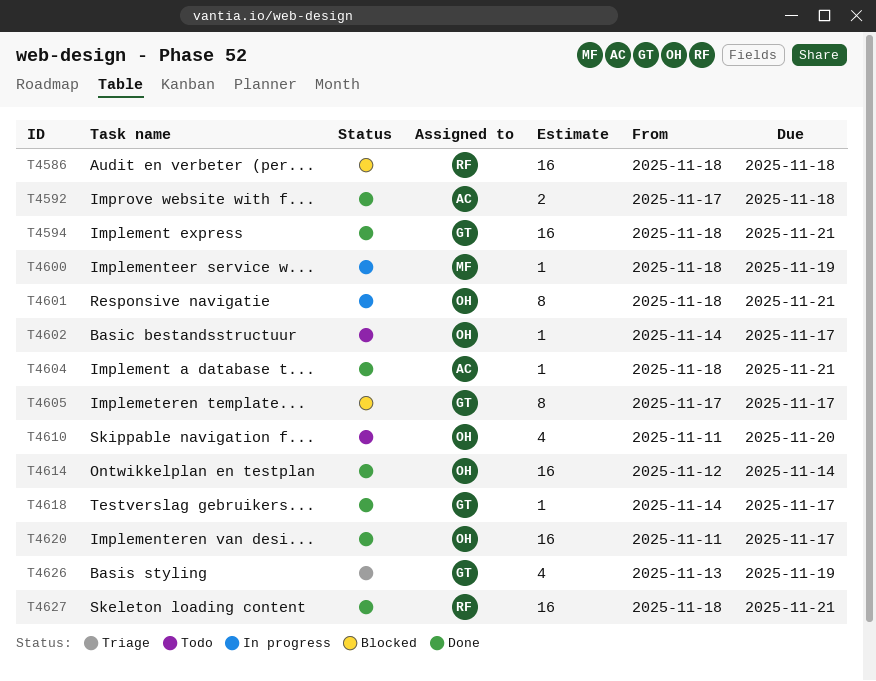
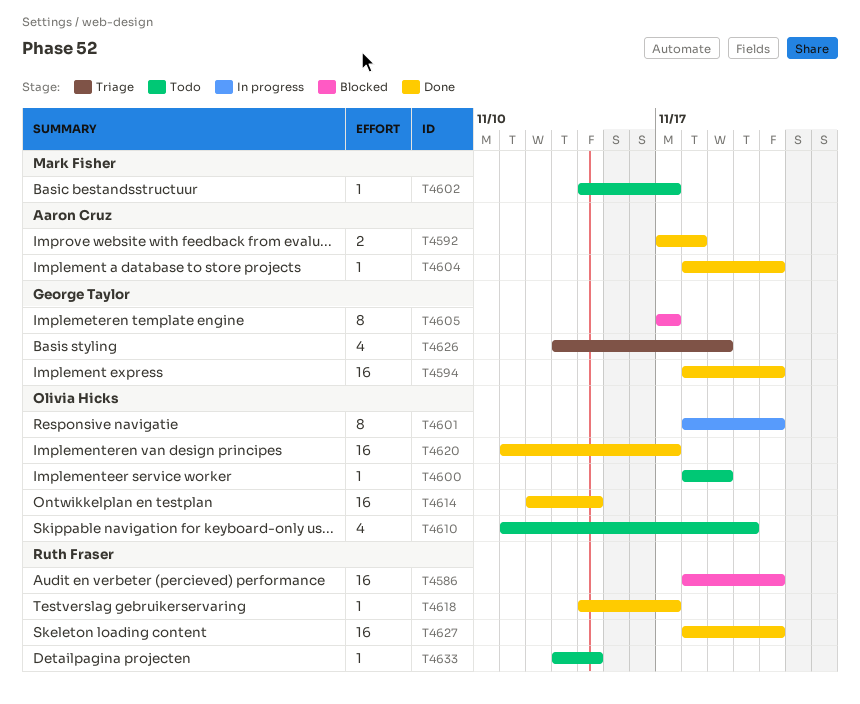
T4586, due: Nov 18 -> Nov 21
T4600, status: In progress -> Todo
T4600, owner: Mark Fisher -> Olivia Hicks
T4602, owner: Olivia Hicks -> Mark Fisher
T4618, owner: George Taylor -> Ruth Fraser
T4633: none -> present

